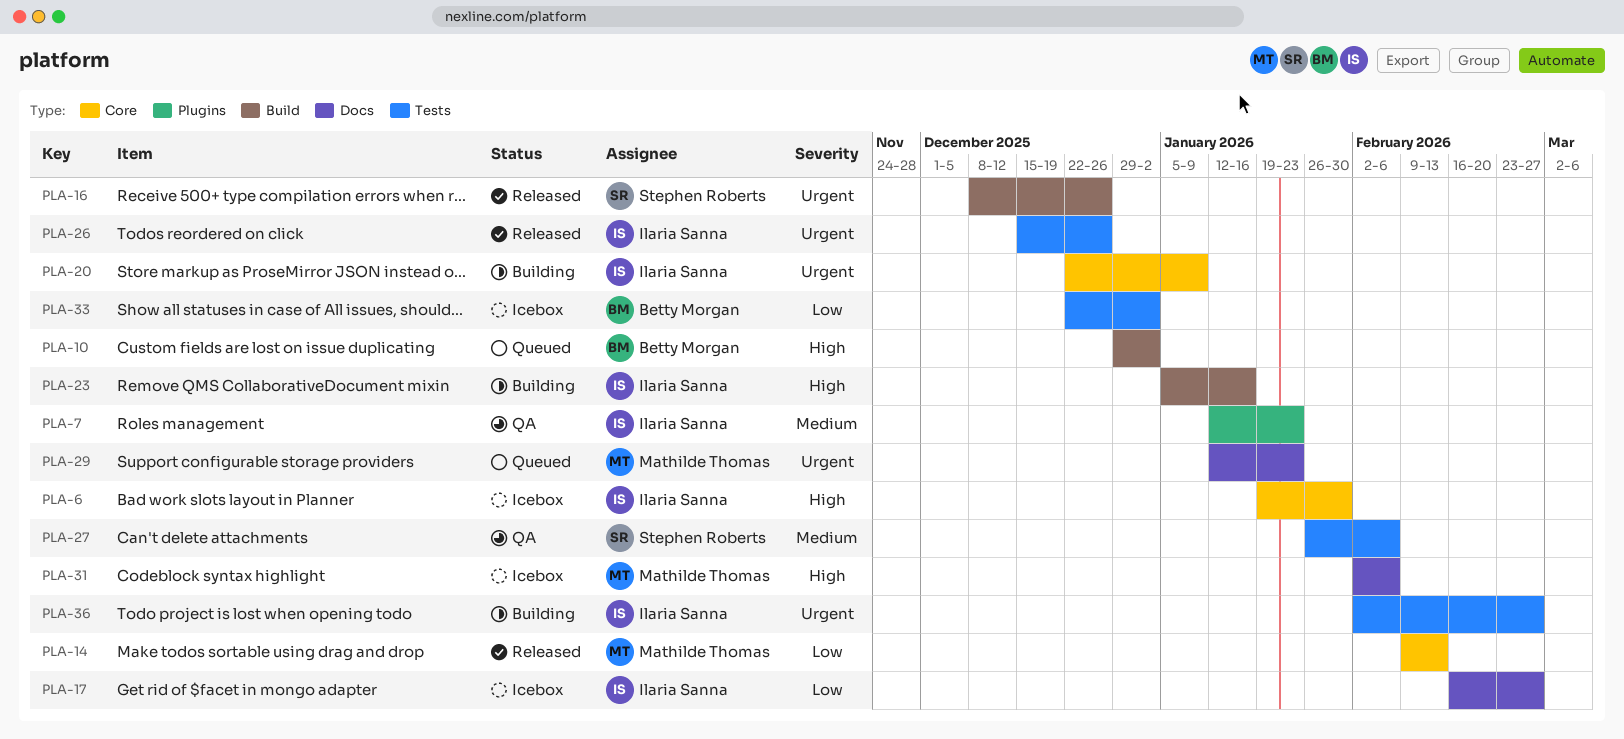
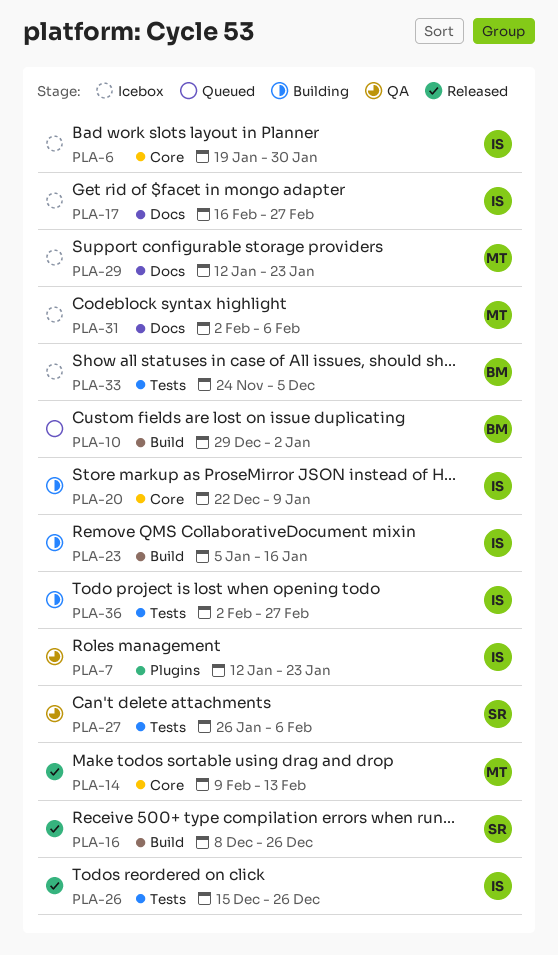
PLA-29, status: Queued -> Icebox
PLA-33, start: Dec 22 -> Nov 24
PLA-33, due: Jan 2 -> Dec 5

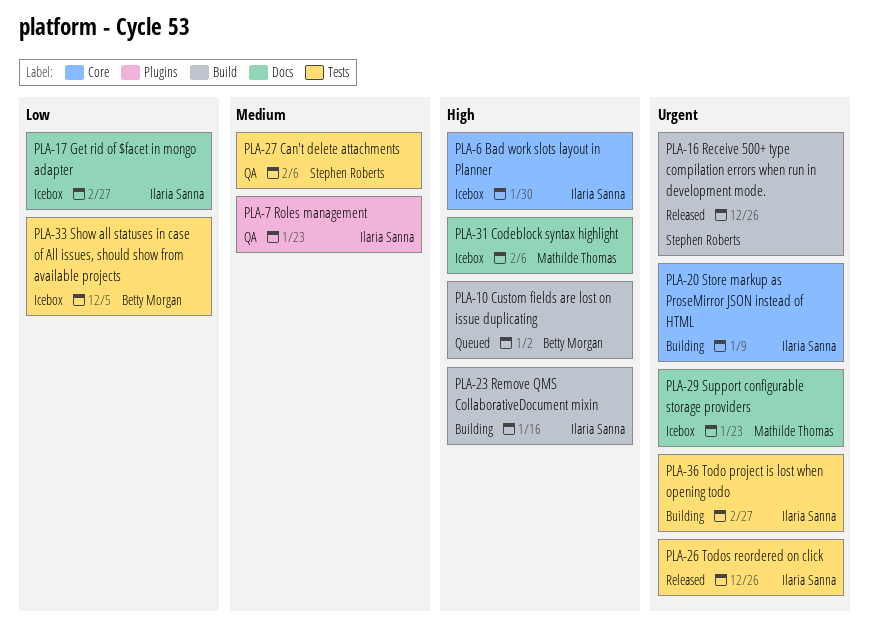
PLA-14: present -> none

